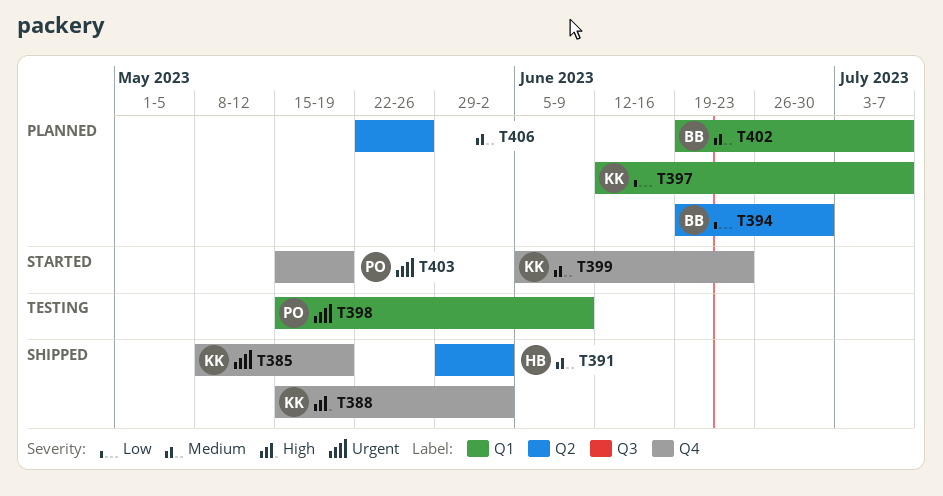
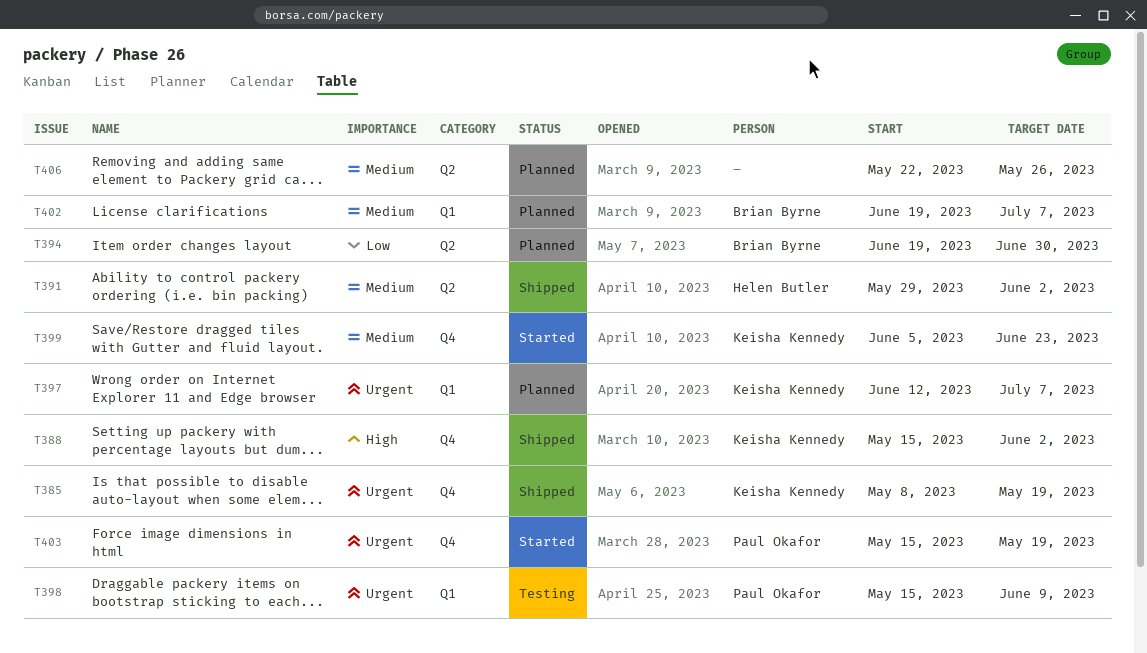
T397, priority: Low -> Urgent

